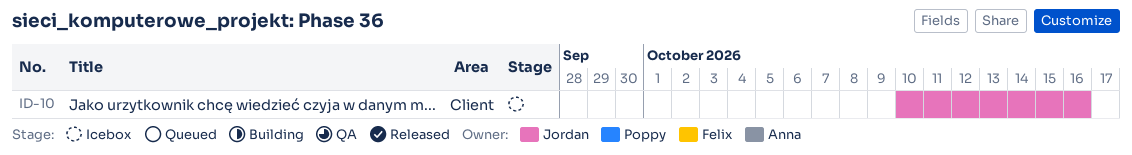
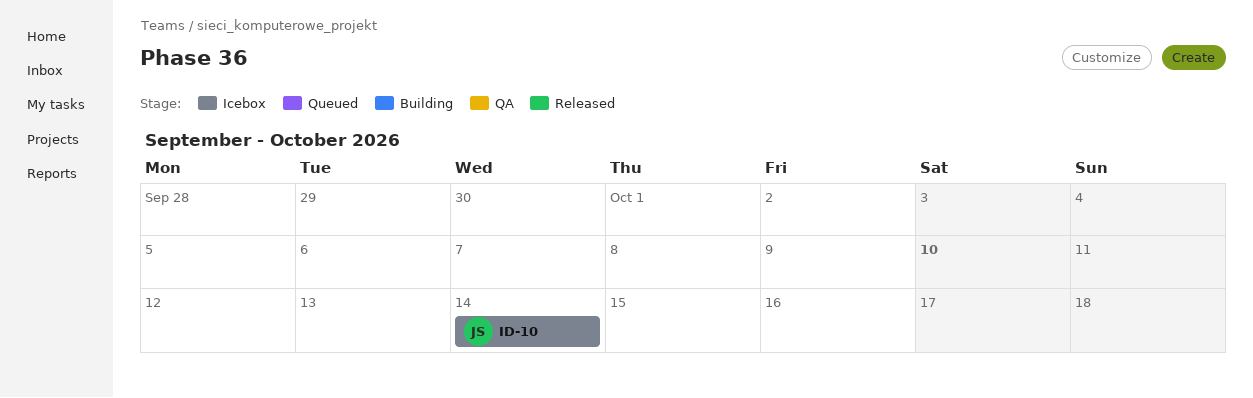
ID-10, start: Oct 10 -> Oct 14
ID-10, due: Oct 16 -> Oct 14

